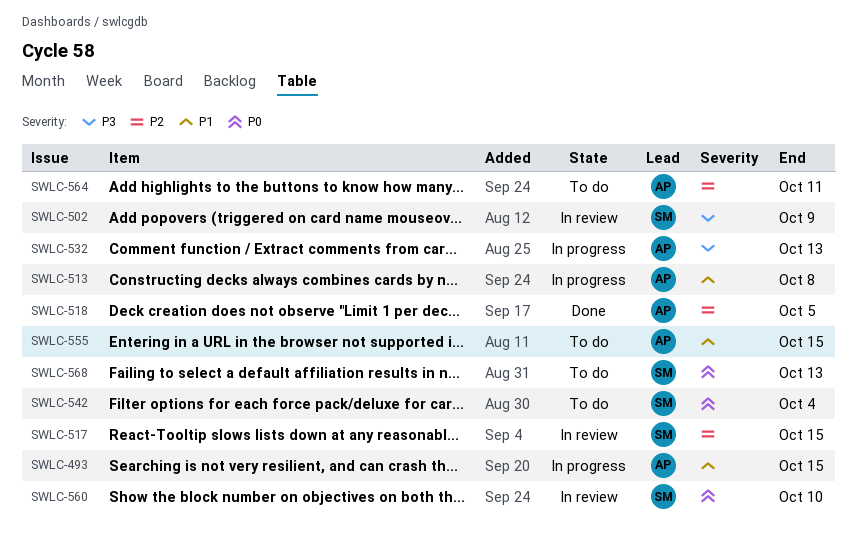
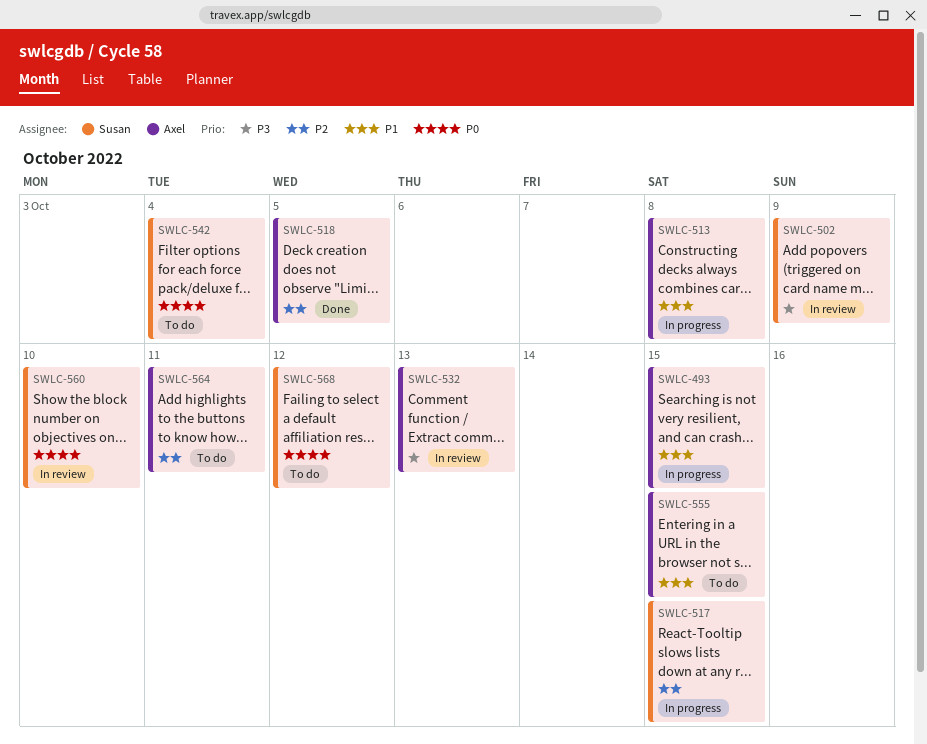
SWLC-517, status: In review -> In progress
SWLC-532, status: In progress -> In review
SWLC-568, due: Oct 13 -> Oct 12

